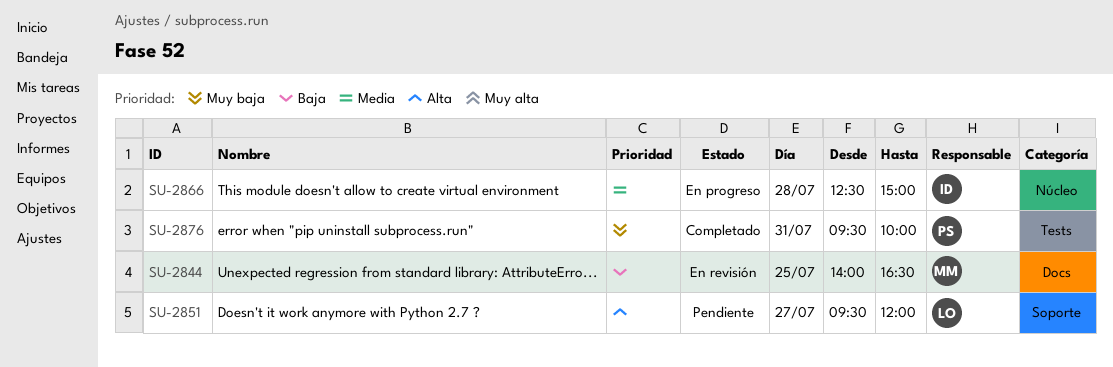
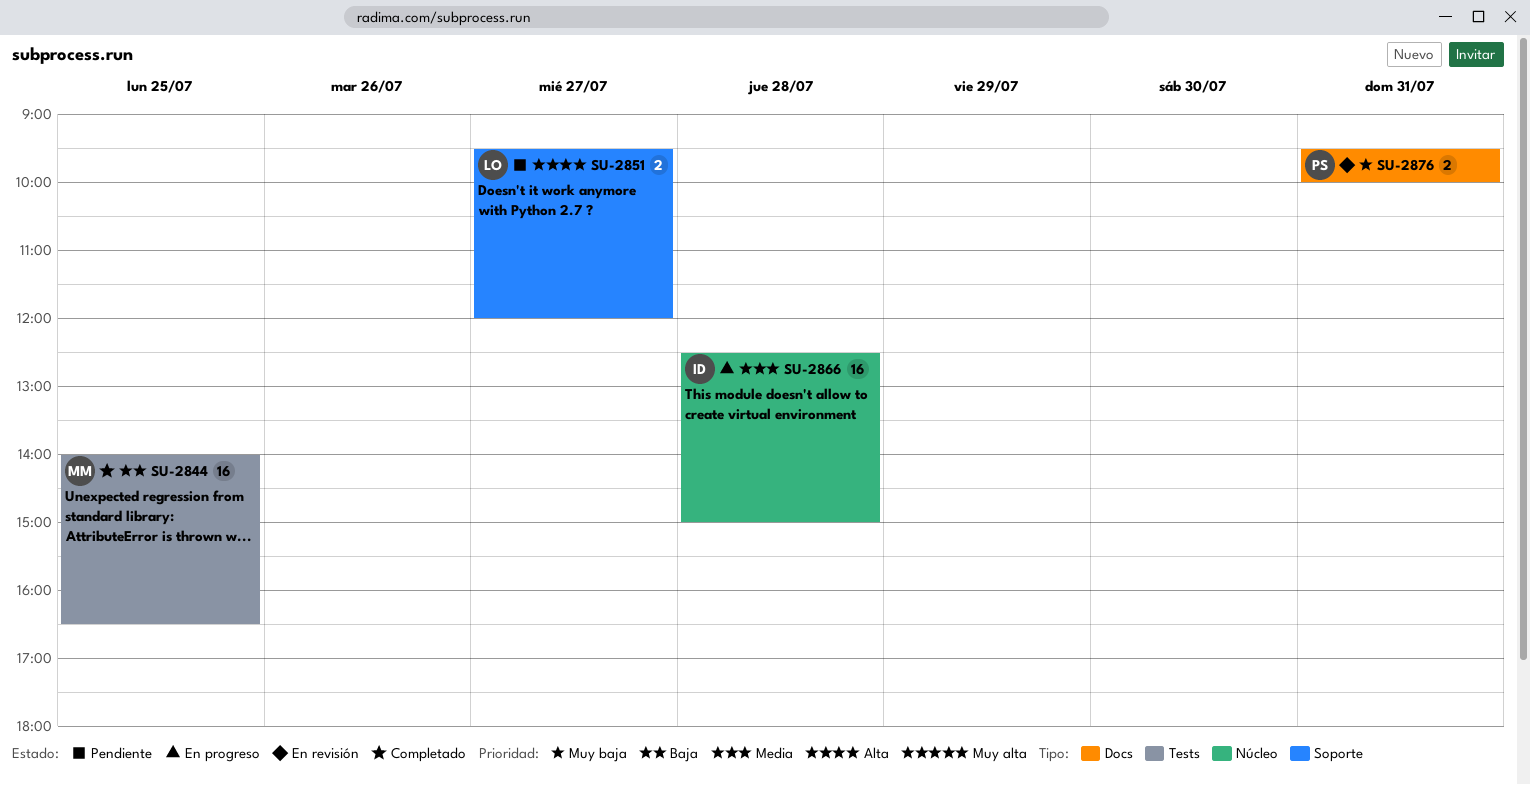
SU-2844, status: En revisión -> Completado
SU-2844, label: Docs -> Tests
SU-2876, status: Completado -> En revisión
SU-2876, label: Tests -> Docs

